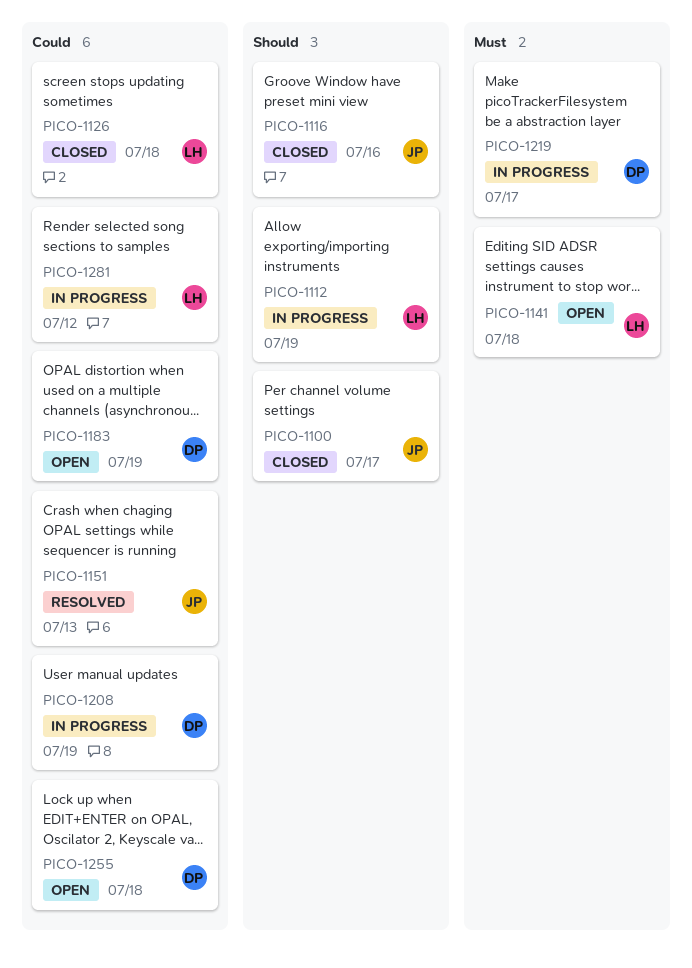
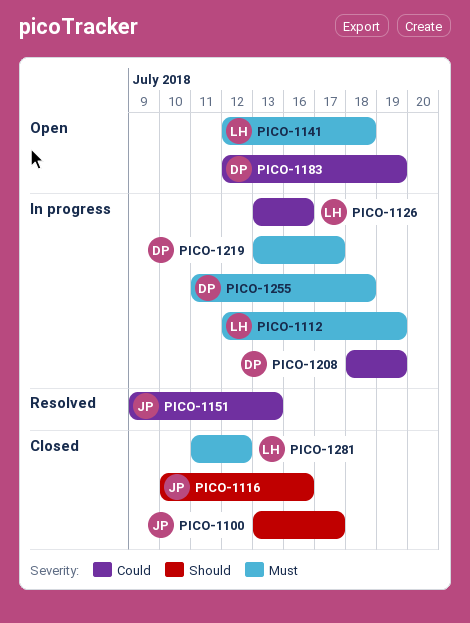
PICO-1112, priority: Should -> Must
PICO-1126, status: Closed -> In progress
PICO-1126, due: Jul 18 -> Jul 16
PICO-1255, status: Open -> In progress
PICO-1255, priority: Could -> Must
PICO-1281, status: In progress -> Closed
PICO-1281, priority: Could -> Must

